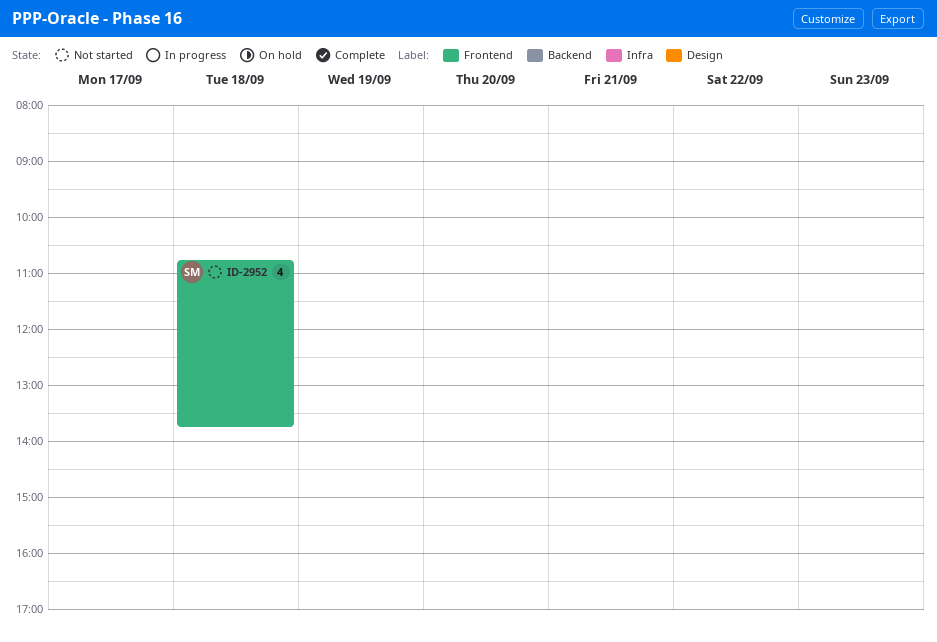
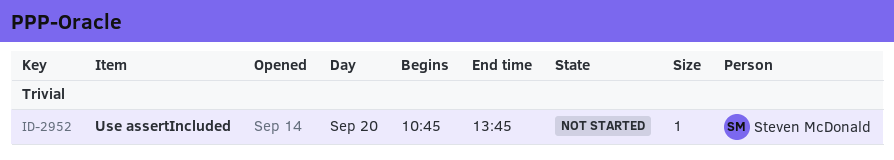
ID-2952, estimate: 4 -> 1
ID-2952, day: Sep 18 -> Sep 20

